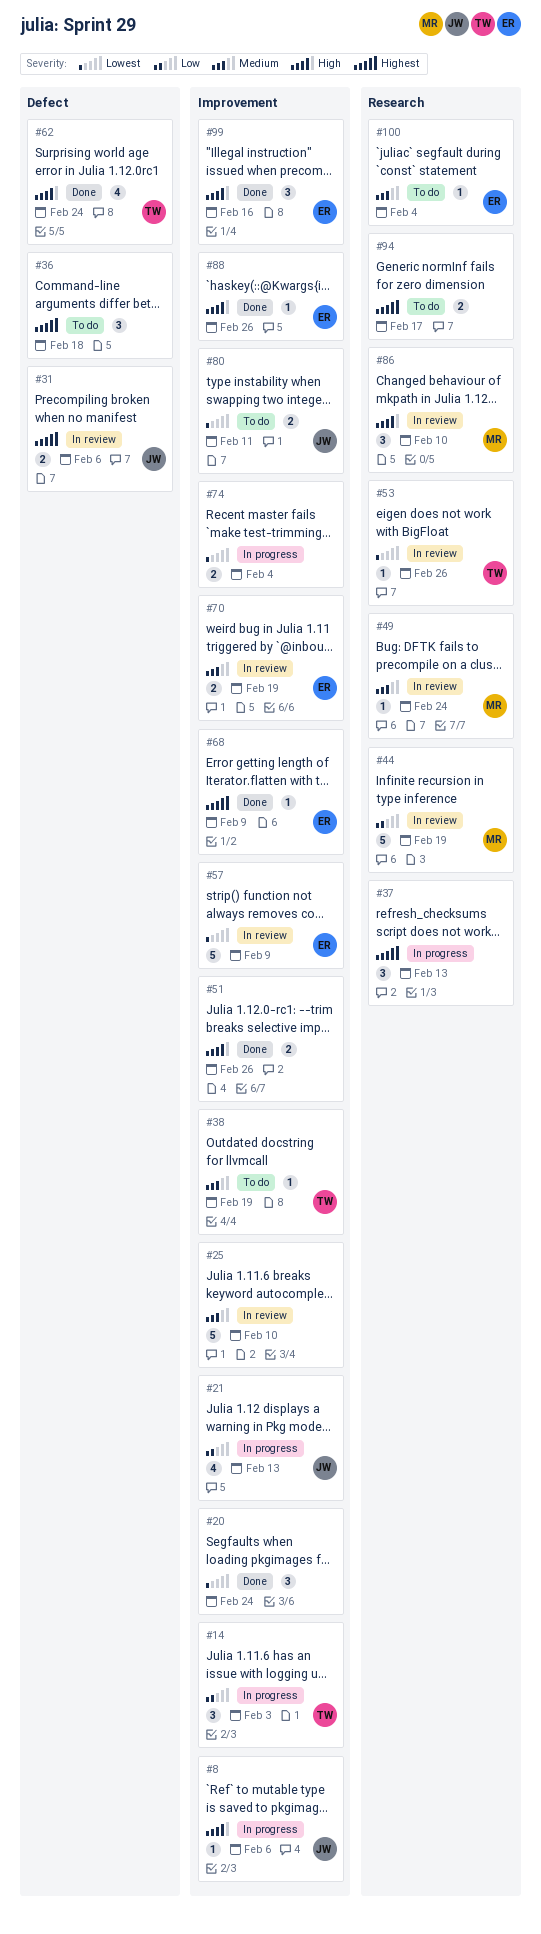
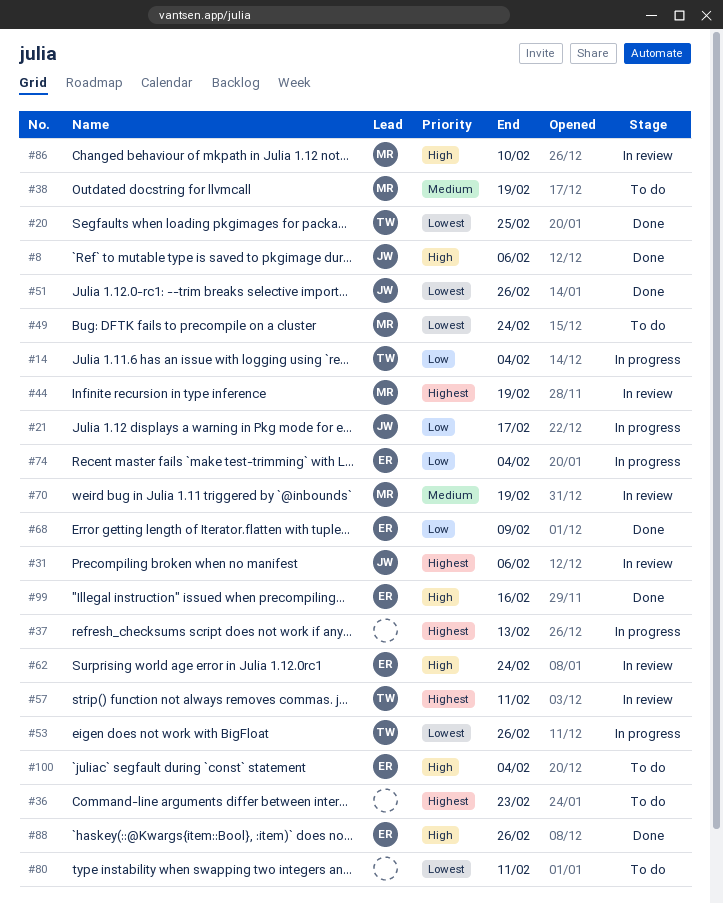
#8, status: In progress -> Done
#14, due: Feb 3 -> Feb 4
#20, owner: none -> TW
#20, due: Feb 24 -> Feb 25
#21, due: Feb 13 -> Feb 17
#25: present -> none
#36, due: Feb 18 -> Feb 23
#38, owner: TW -> MR
#44, priority: Low -> Highest
#49, status: In review -> To do
#49, priority: Medium -> Lowest
#51, owner: none -> JW
#51, priority: High -> Lowest
#53, status: In review -> In progress
#57, owner: ER -> TW
#57, priority: Lowest -> Highest
#57, due: Feb 9 -> Feb 11
#62, status: Done -> In review
#62, owner: TW -> ER
#68, priority: Highest -> Low
#70, owner: ER -> MR
#74, owner: none -> ER
#74, priority: Lowest -> Low
#80, owner: JW -> none
#94: present -> none
#100, priority: Medium -> High

